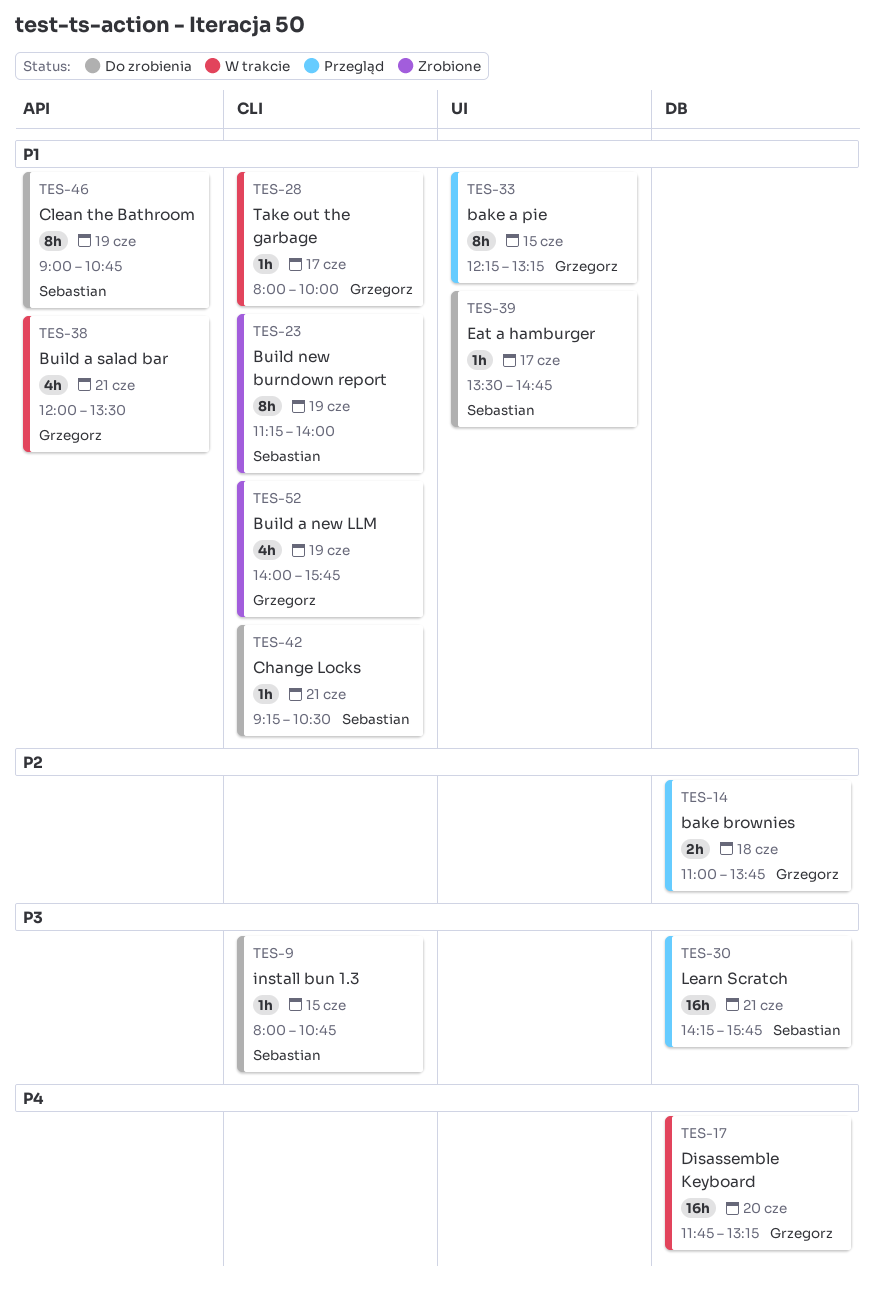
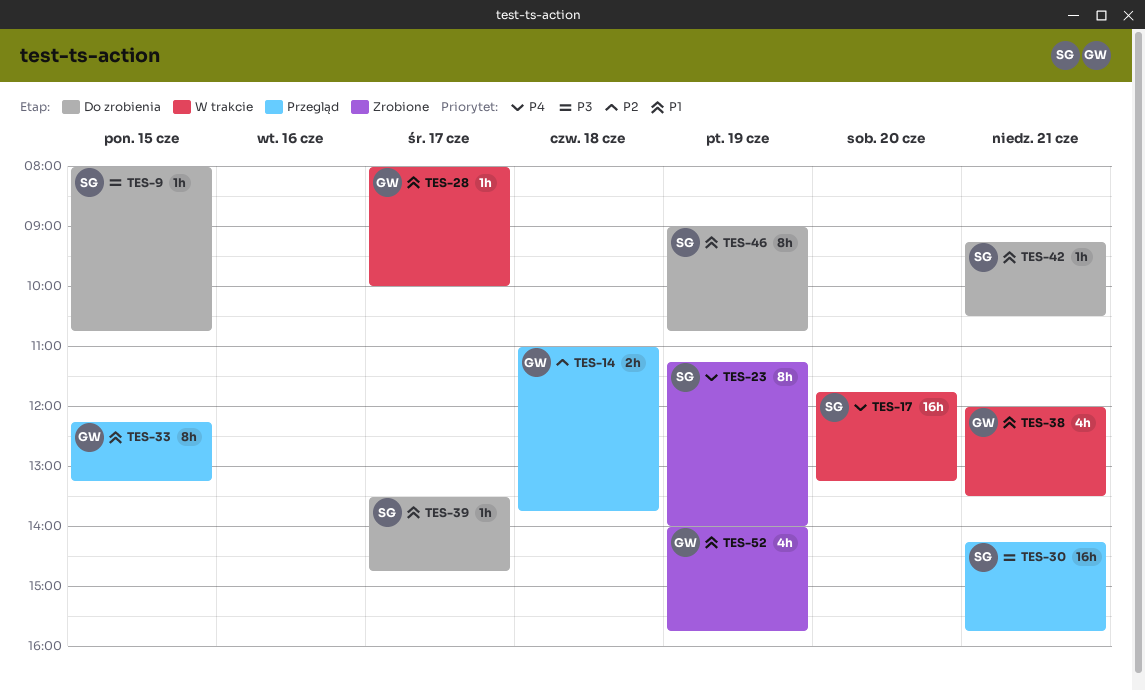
TES-17, owner: Grzegorz -> Sebastian
TES-23, priority: P1 -> P4

